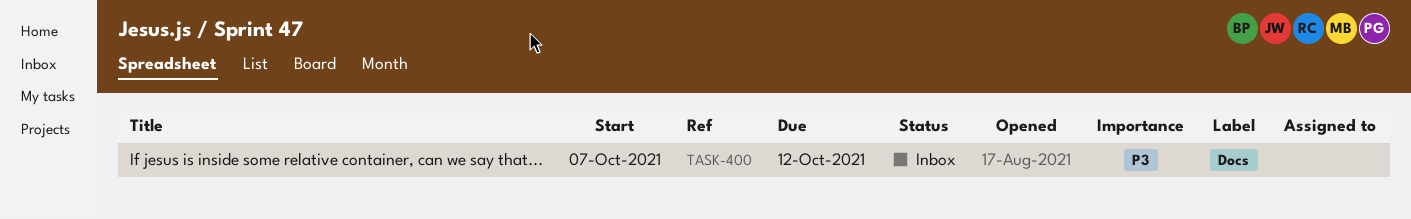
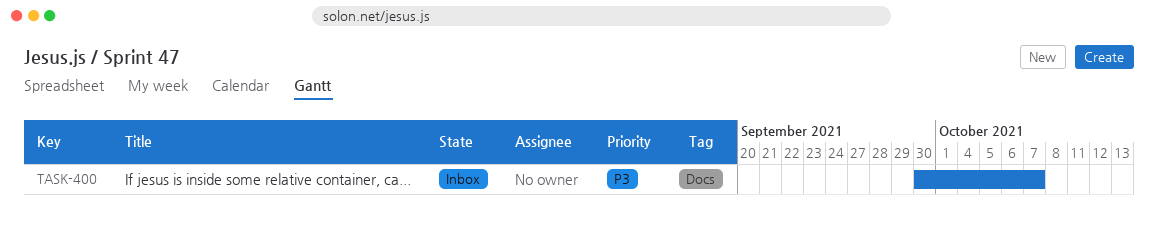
TASK-400, start: Oct 7 -> Sep 30
TASK-400, due: Oct 12 -> Oct 7

